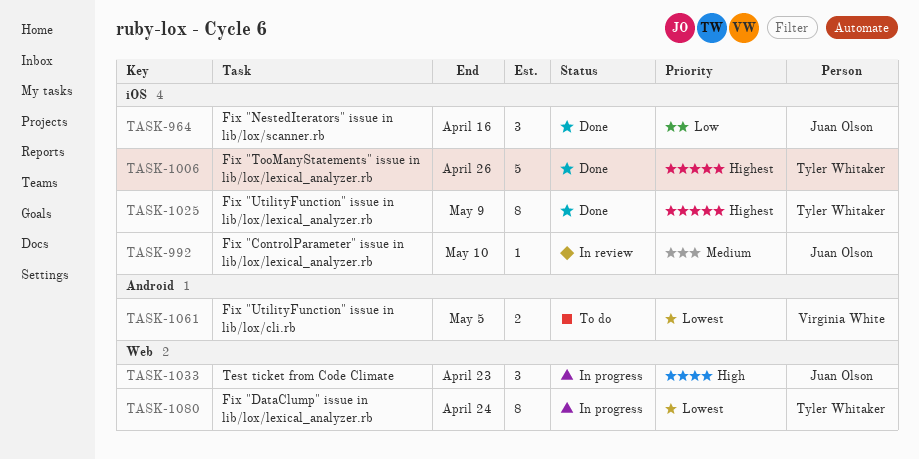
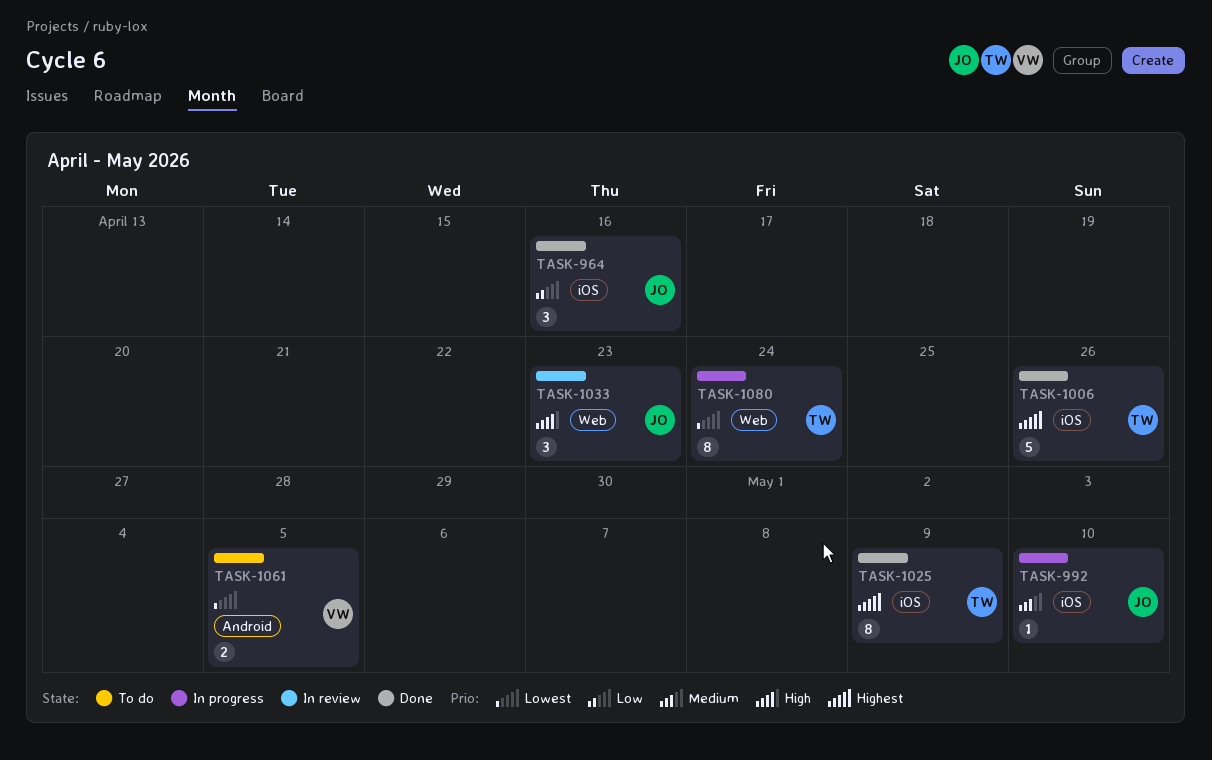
TASK-992, status: In review -> In progress
TASK-1033, status: In progress -> In review

